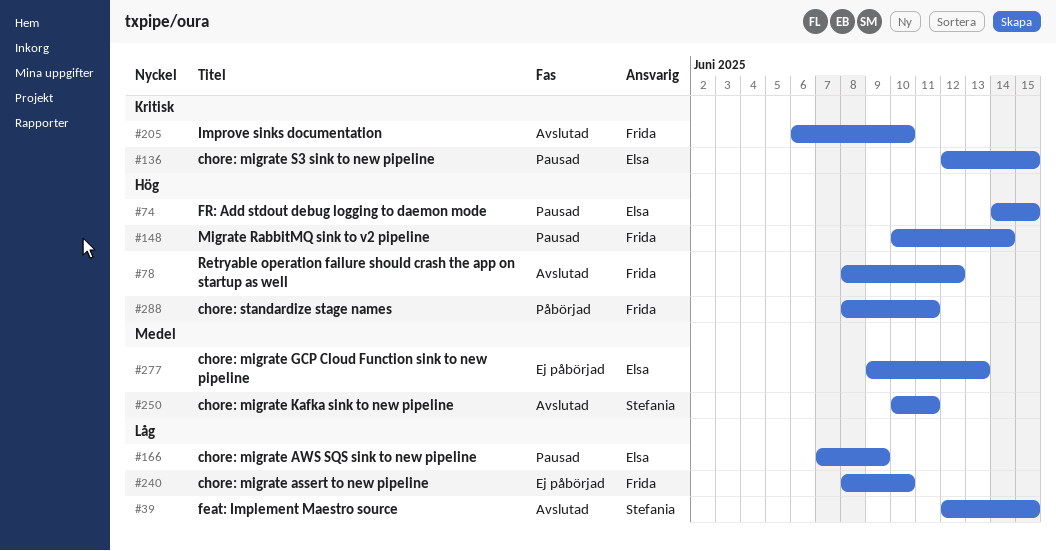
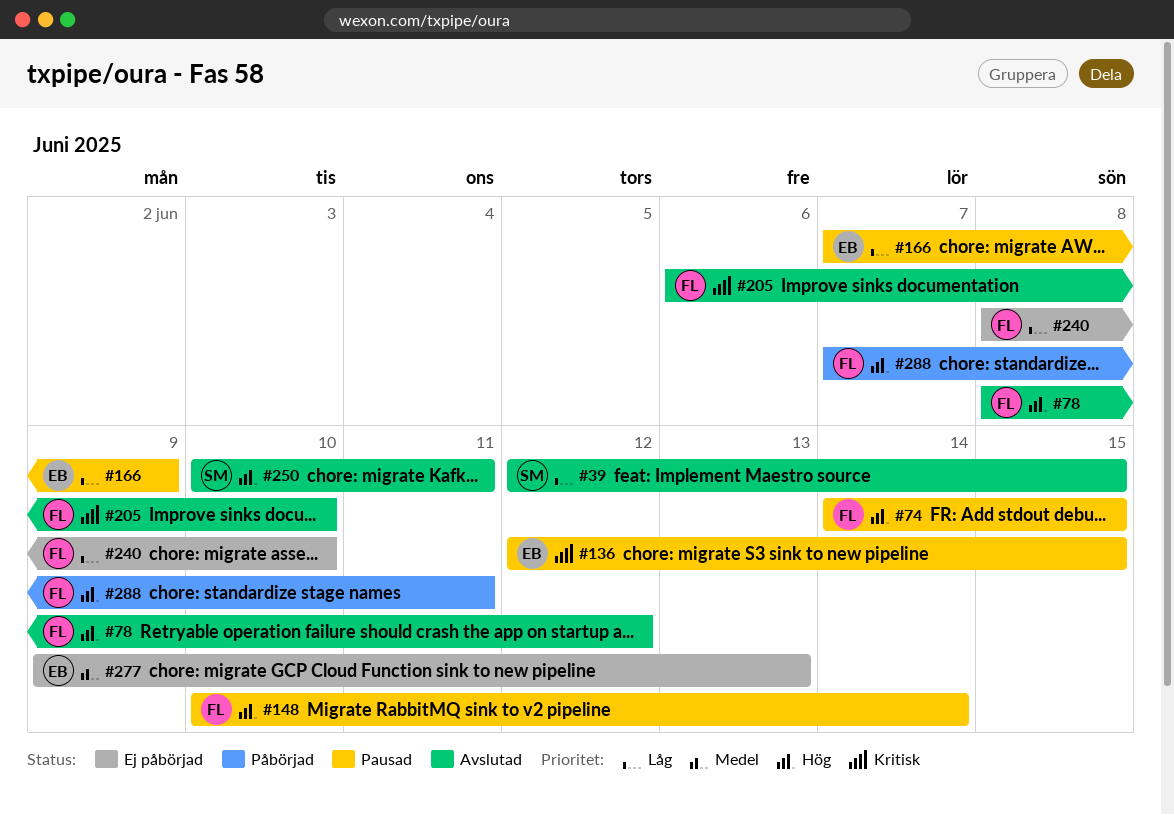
#74, owner: Elsa -> Frida
#250, priority: Medel -> Hög
#288, start: Jun 8 -> Jun 7

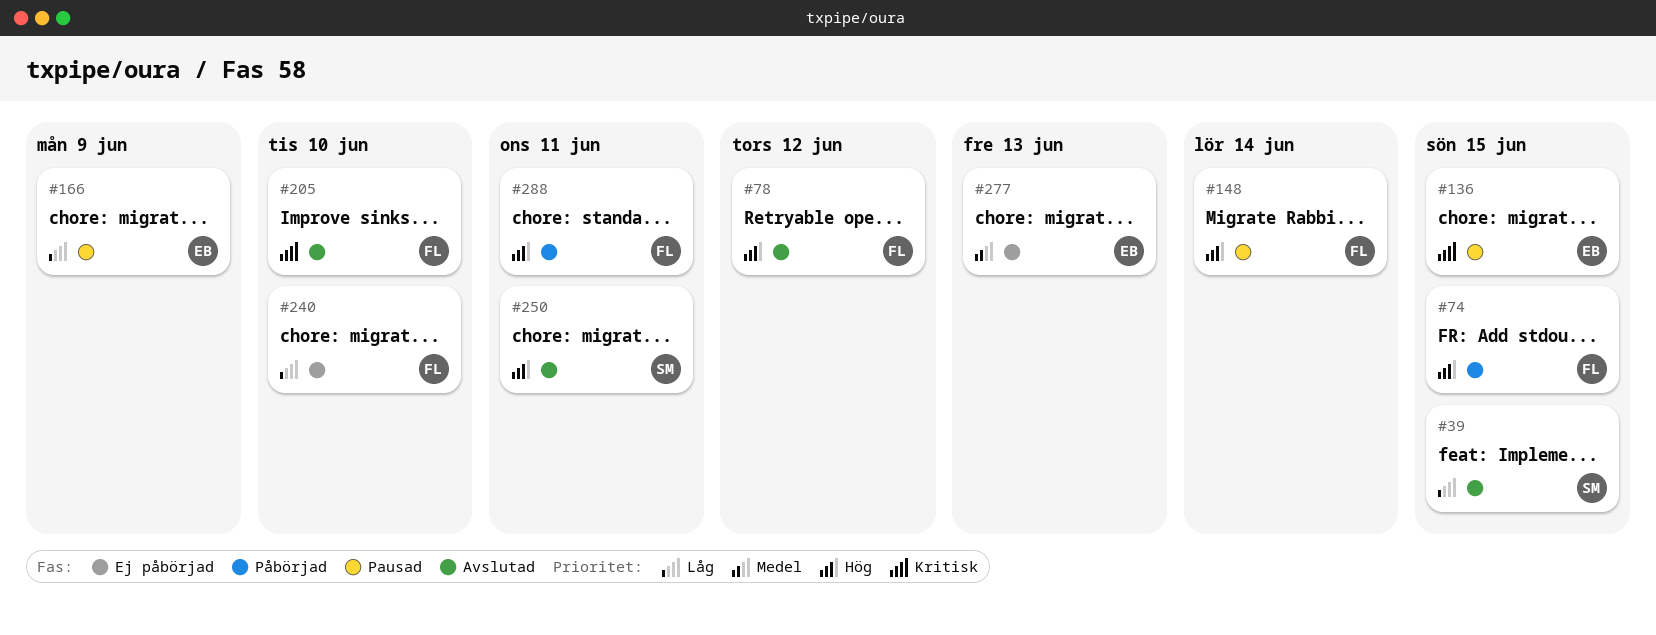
#74, status: Pausad -> Påbörjad

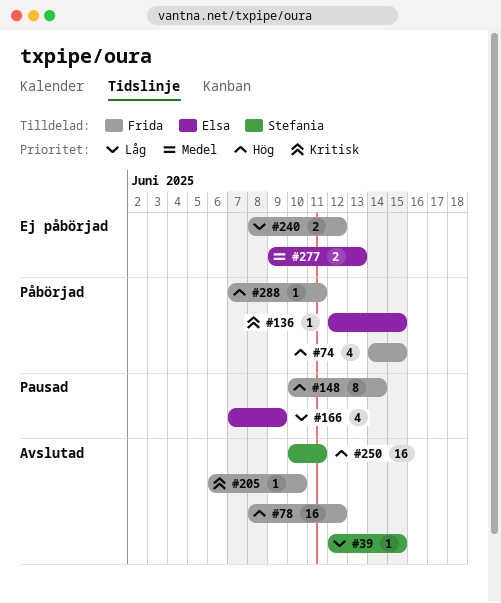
#136, status: Pausad -> Påbörjad
#240, due: Jun 10 -> Jun 12

